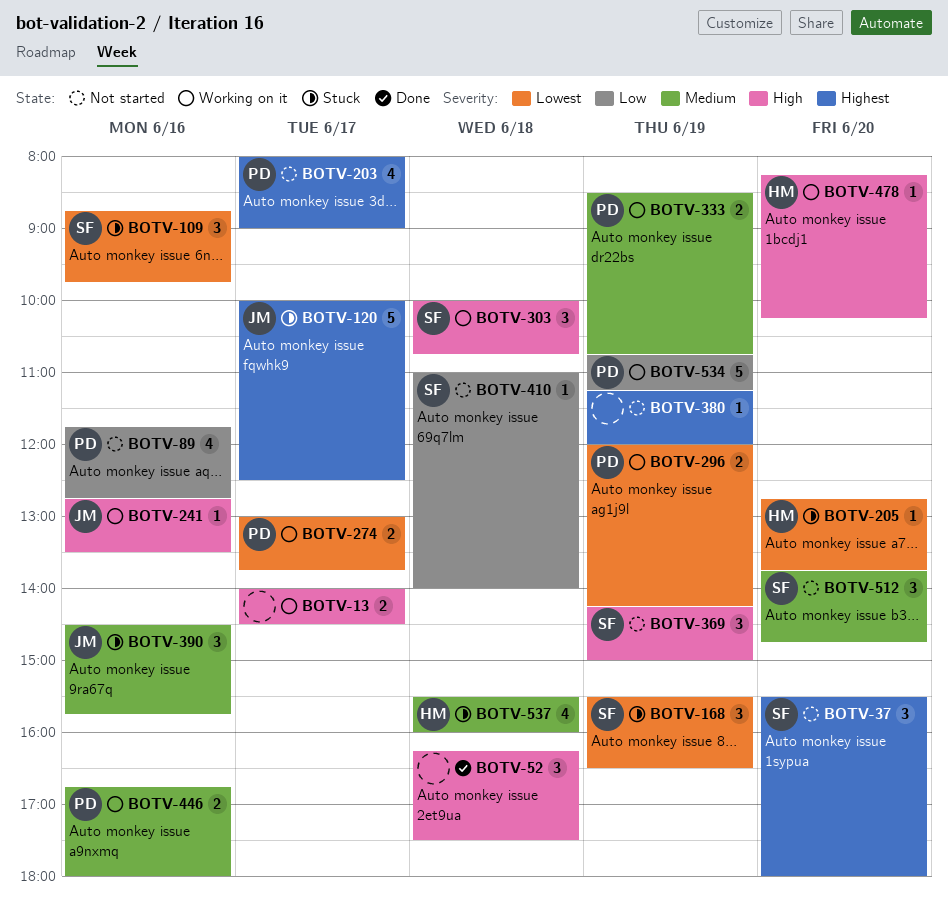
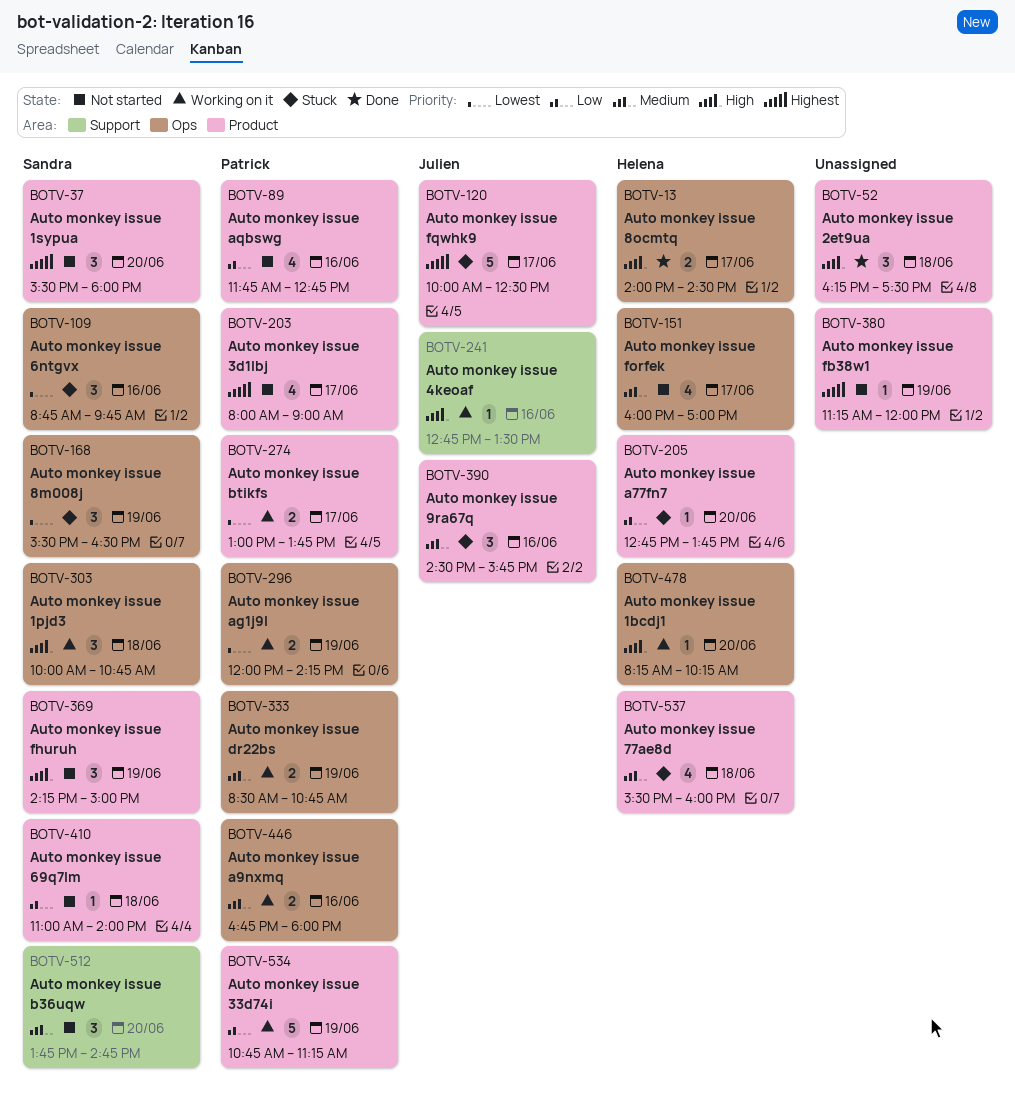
BOTV-13, status: Working on it -> Done
BOTV-13, owner: none -> Helena
BOTV-151: none -> present
BOTV-205, priority: Lowest -> Low

